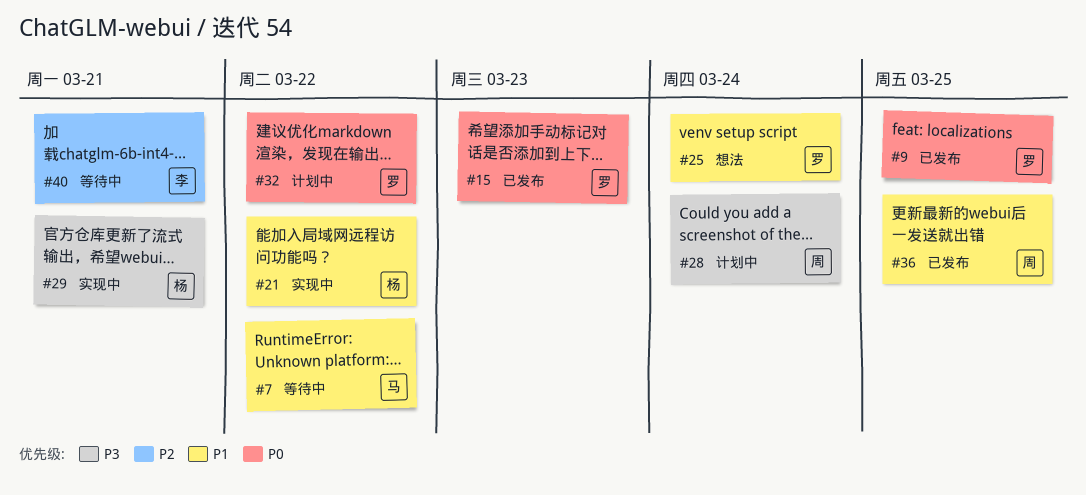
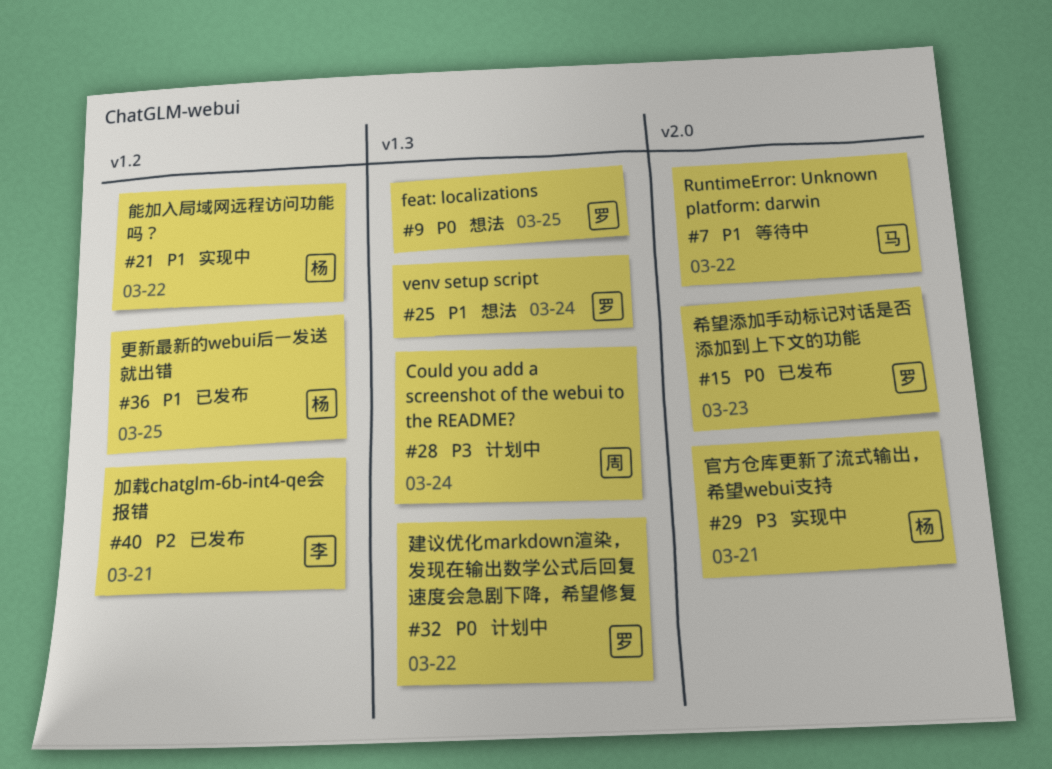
#9, status: 已发布 -> 想法
#36, owner: 周 -> 杨
#40, status: 等待中 -> 已发布

